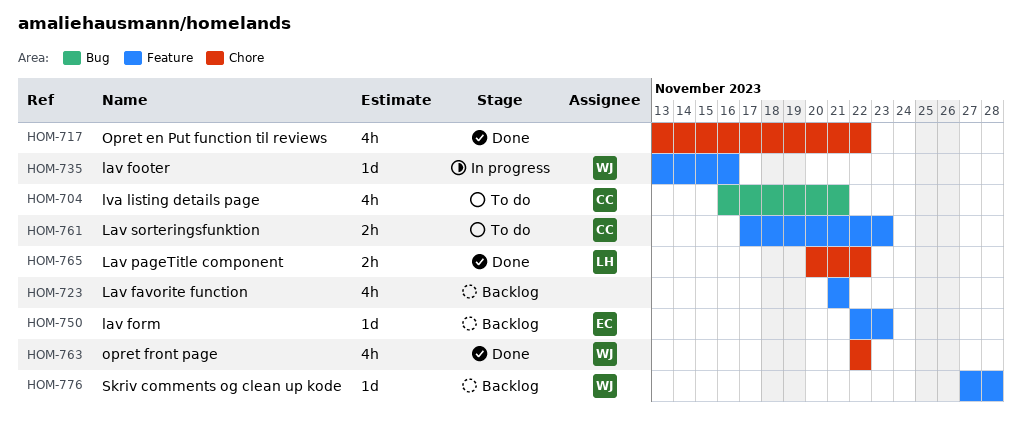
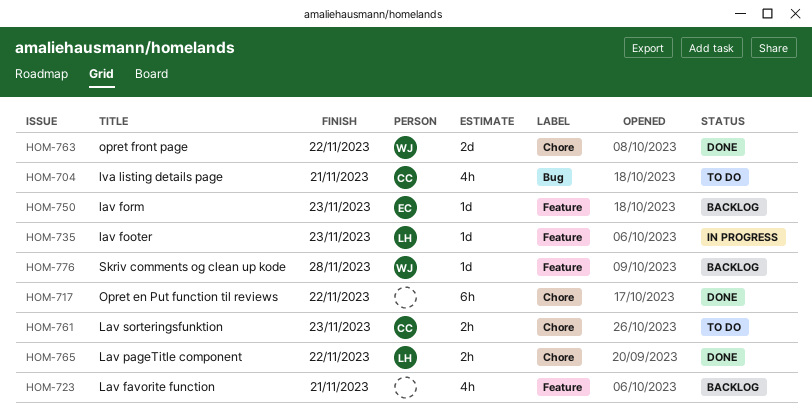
HOM-717, estimate: 4h -> 6h
HOM-735, owner: WJ -> LH
HOM-735, due: Nov 16 -> Nov 23
HOM-761, label: Feature -> Chore
HOM-763, estimate: 4h -> 2d

